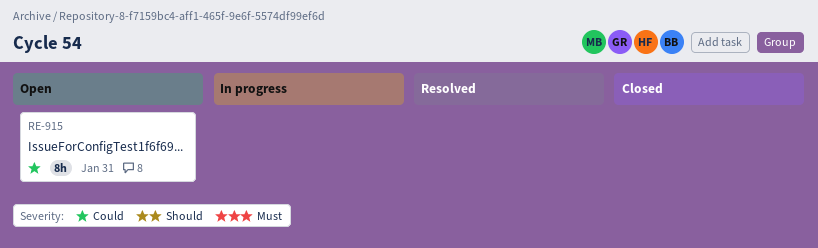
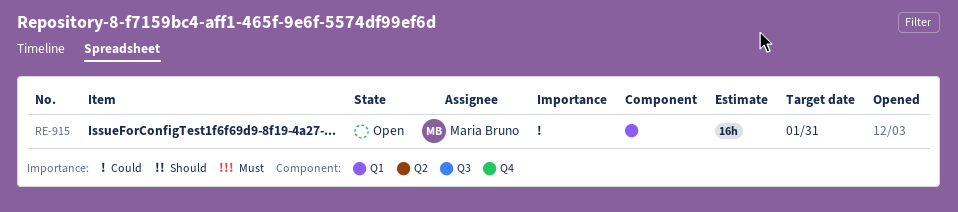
RE-915, estimate: 8h -> 16h

